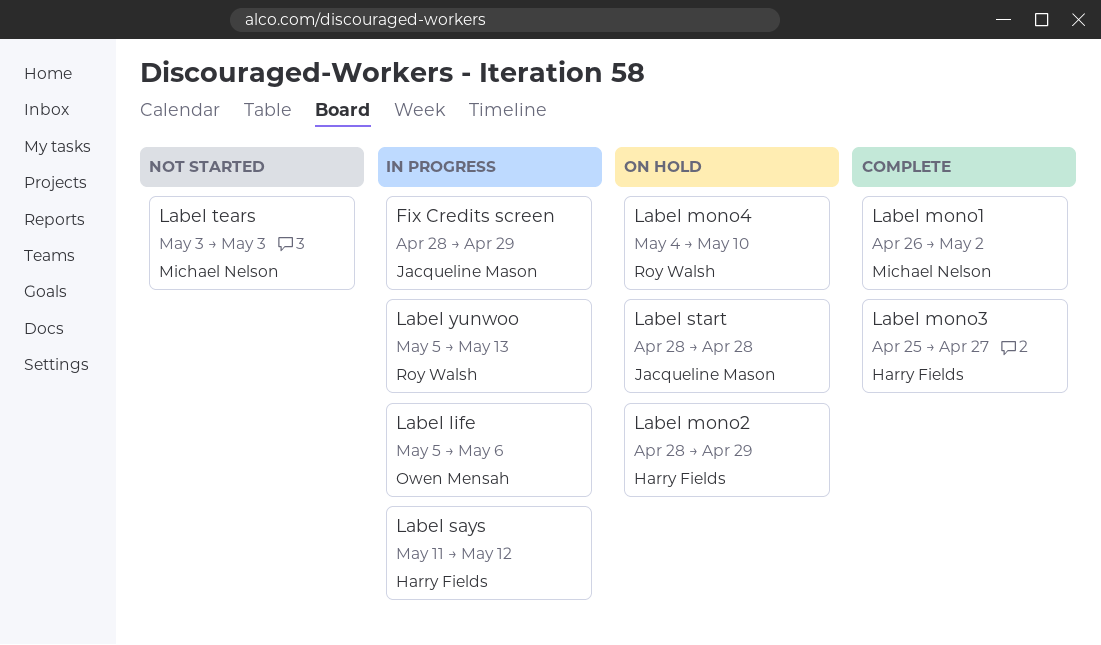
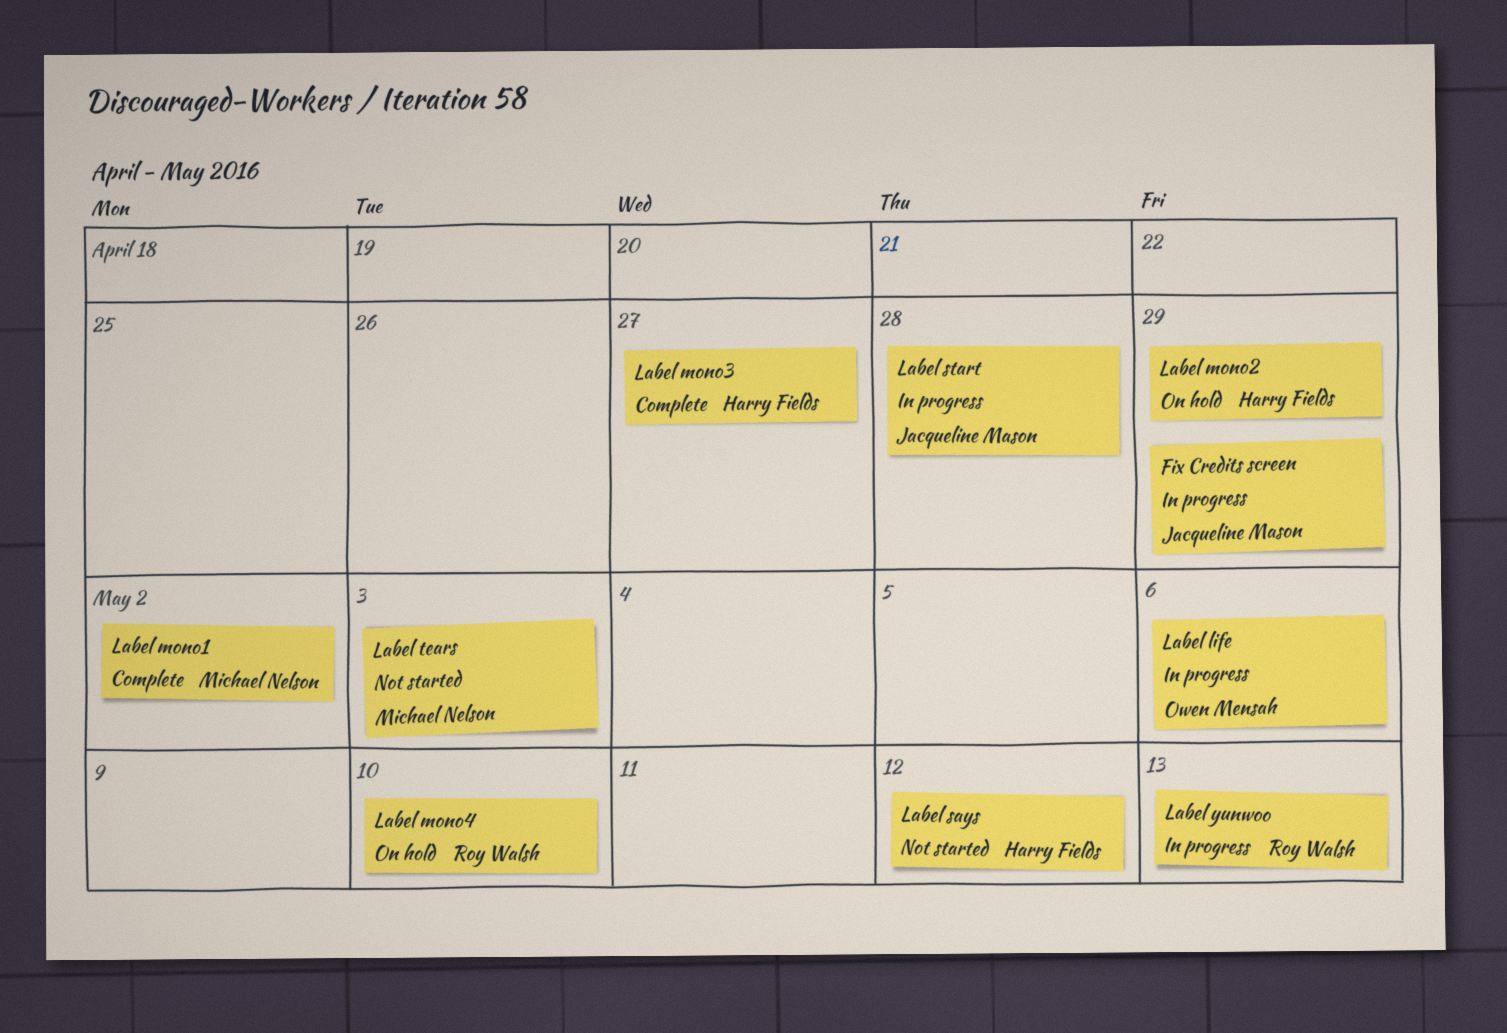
Label says, status: In progress -> Not started
Label start, status: On hold -> In progress

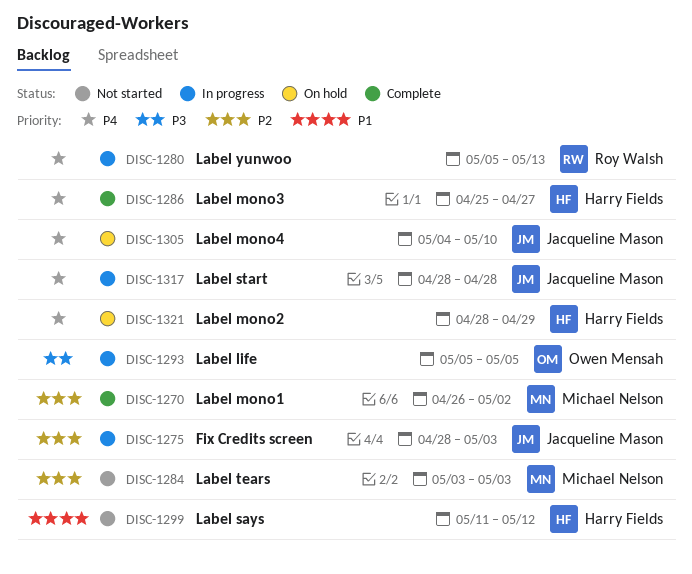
Fix Credits screen, due: Apr 29 -> May 3
Label life, due: May 6 -> May 5
Label mono4, owner: Roy Walsh -> Jacqueline Mason

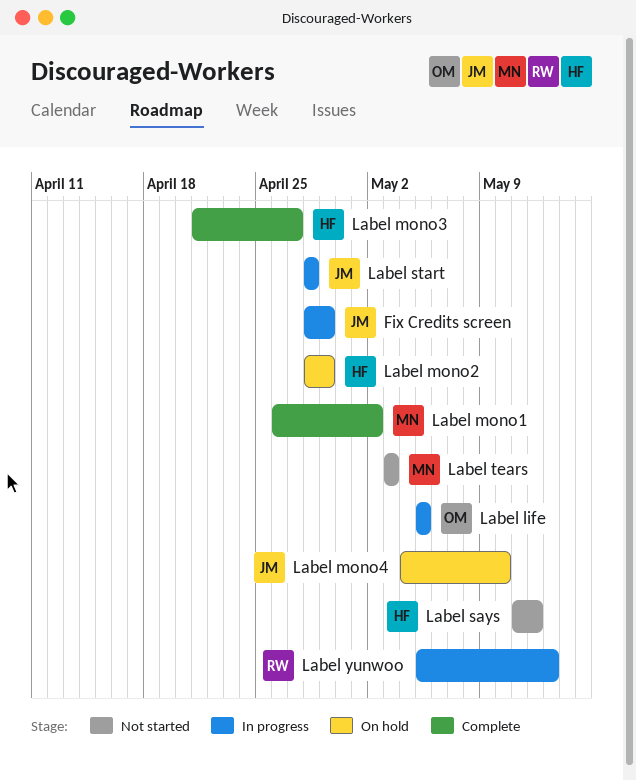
Fix Credits screen, due: May 3 -> Apr 29
Label mono3, start: Apr 25 -> Apr 21

